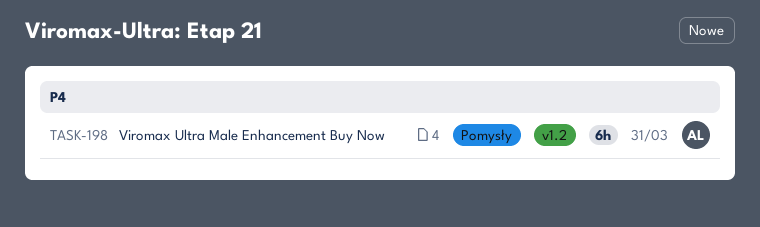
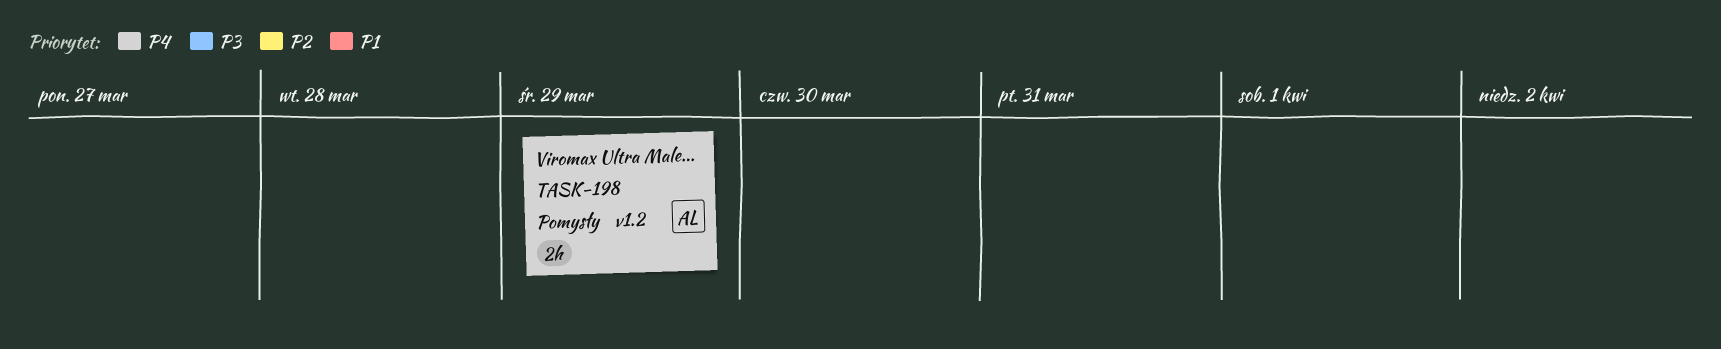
TASK-198, estimate: 6h -> 2h
TASK-198, due: Mar 31 -> Mar 29

